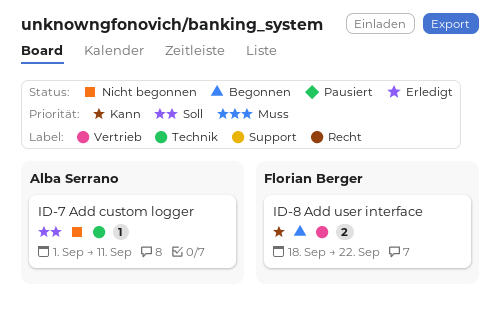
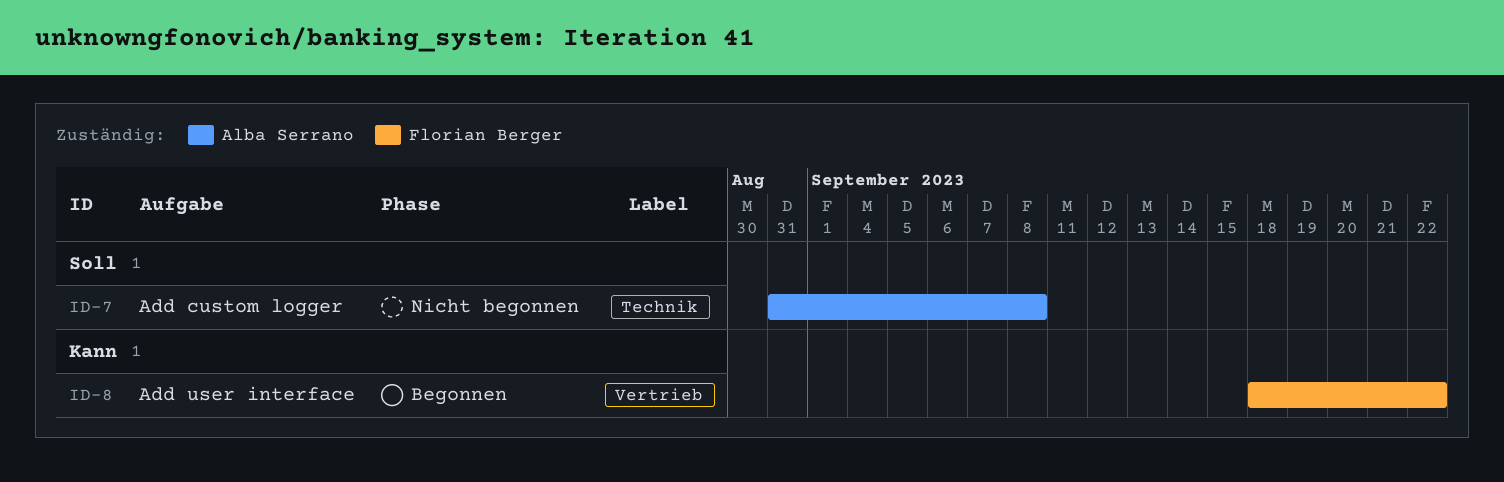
ID-7, start: Sep 1 -> Aug 31
ID-7, due: Sep 11 -> Sep 8

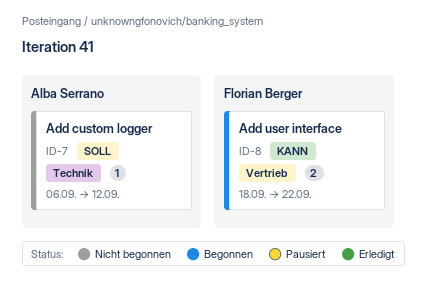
ID-7, start: Aug 31 -> Sep 6
ID-7, due: Sep 8 -> Sep 12

